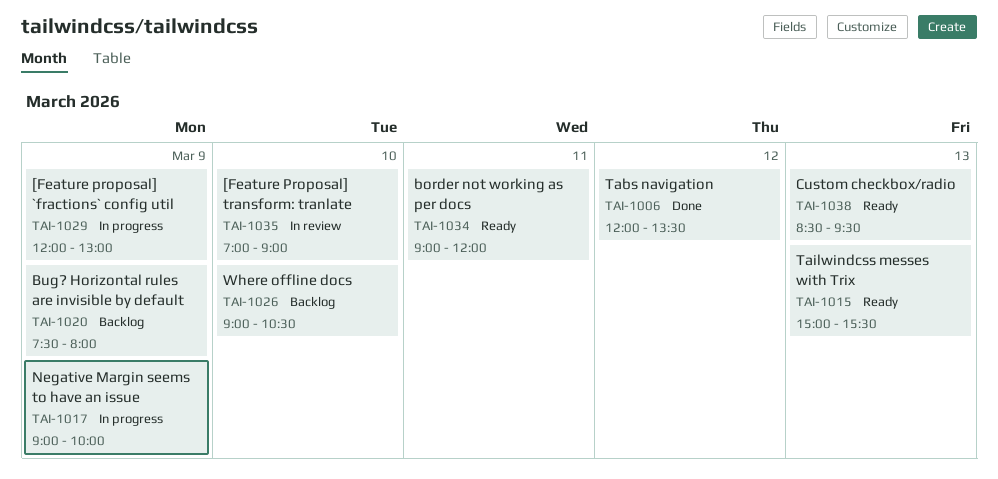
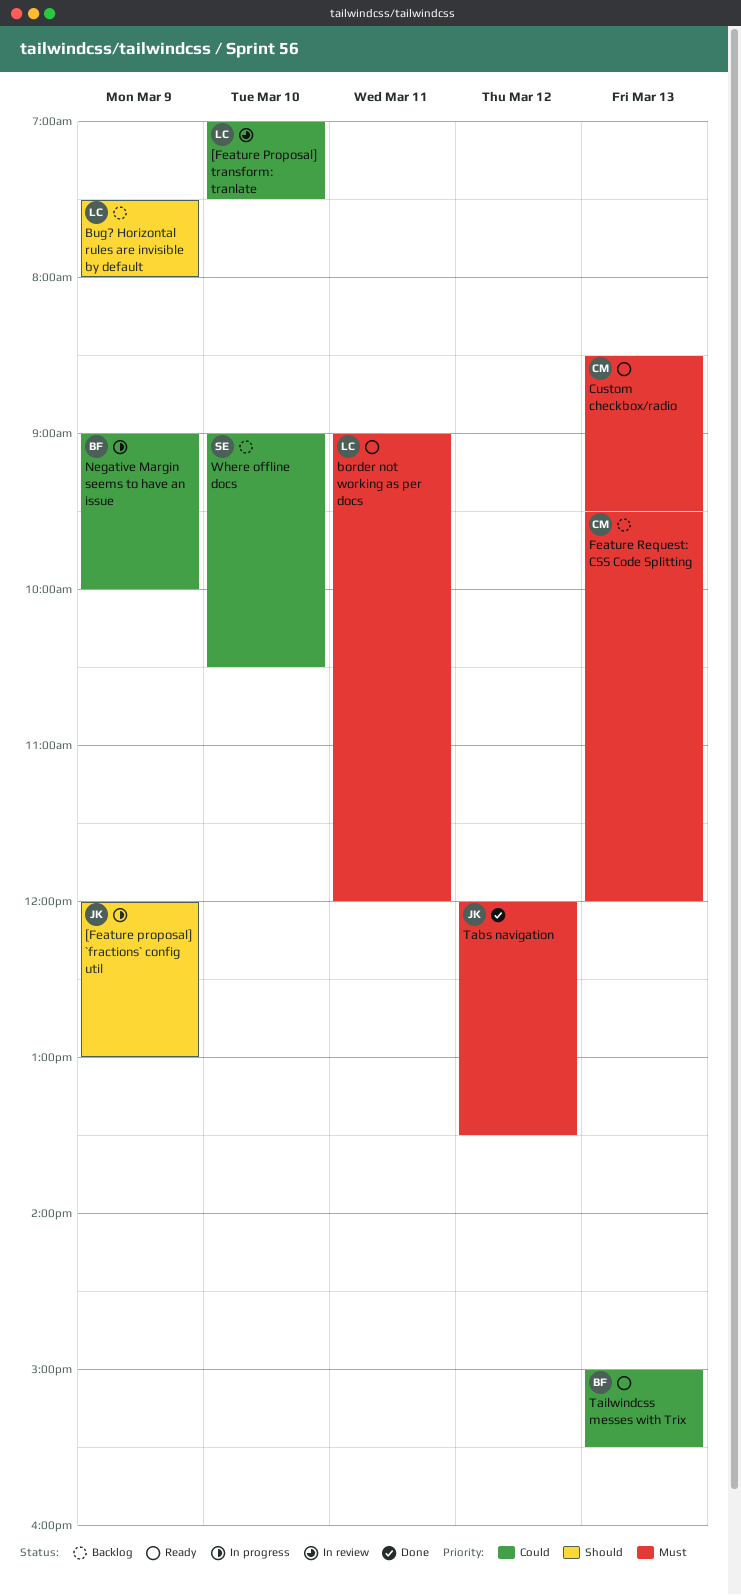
[Feature Proposal] transform: tranlate, ends: 09:00 -> 07:30
Feature Request: CSS Code Splitting: none -> present

